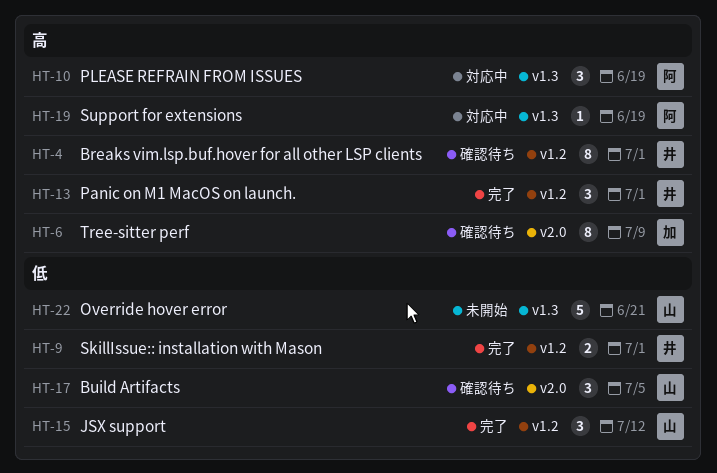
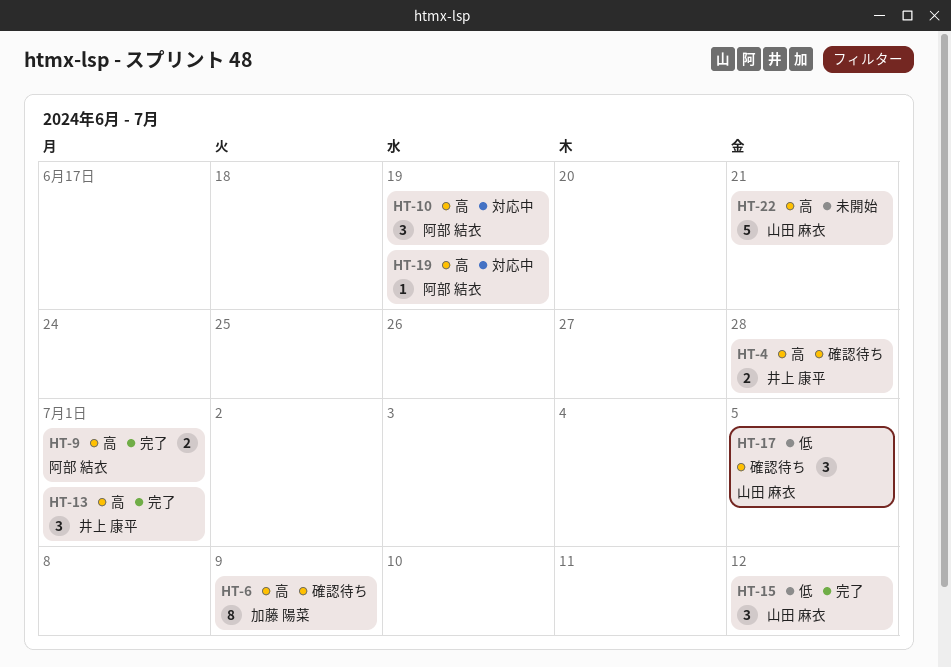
HT-4, estimate: 8 -> 2
HT-4, due: Jul 1 -> Jun 28
HT-9, owner: 井上 康平 -> 阿部 結衣
HT-9, priority: 低 -> 高
HT-22, priority: 低 -> 高

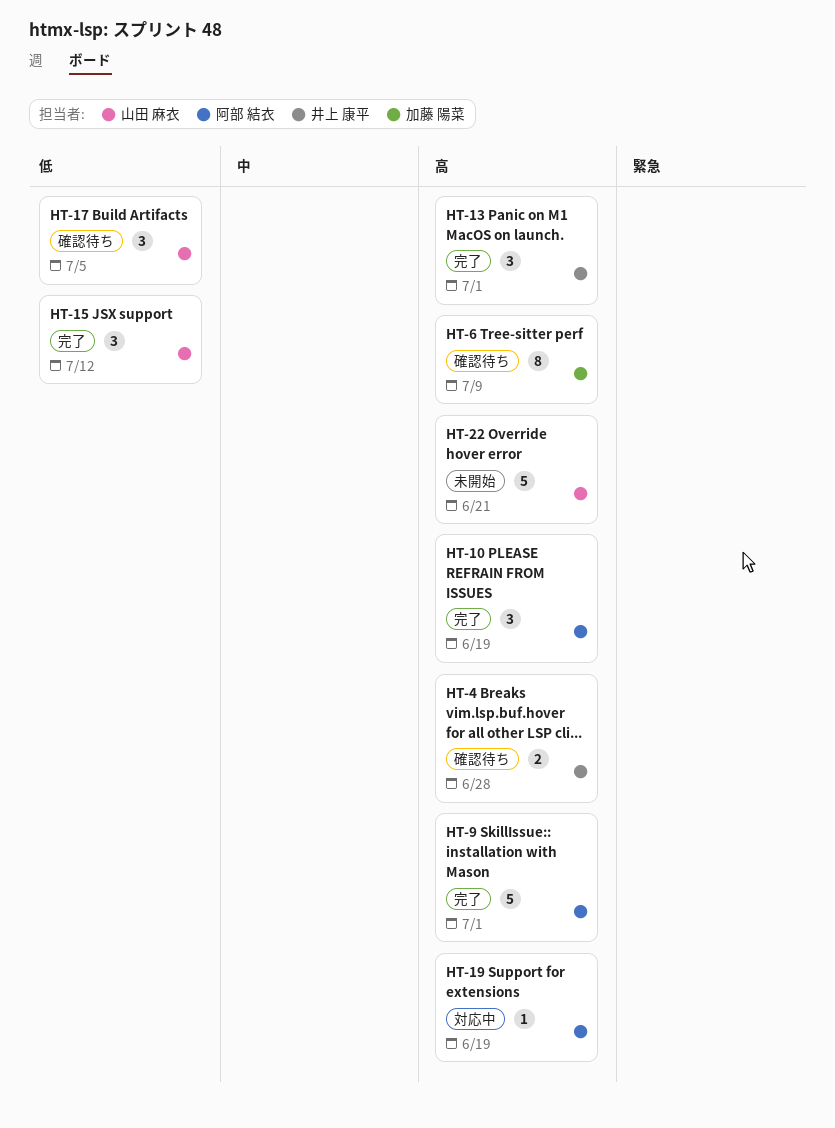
HT-9, estimate: 2 -> 5
HT-10, status: 対応中 -> 完了

